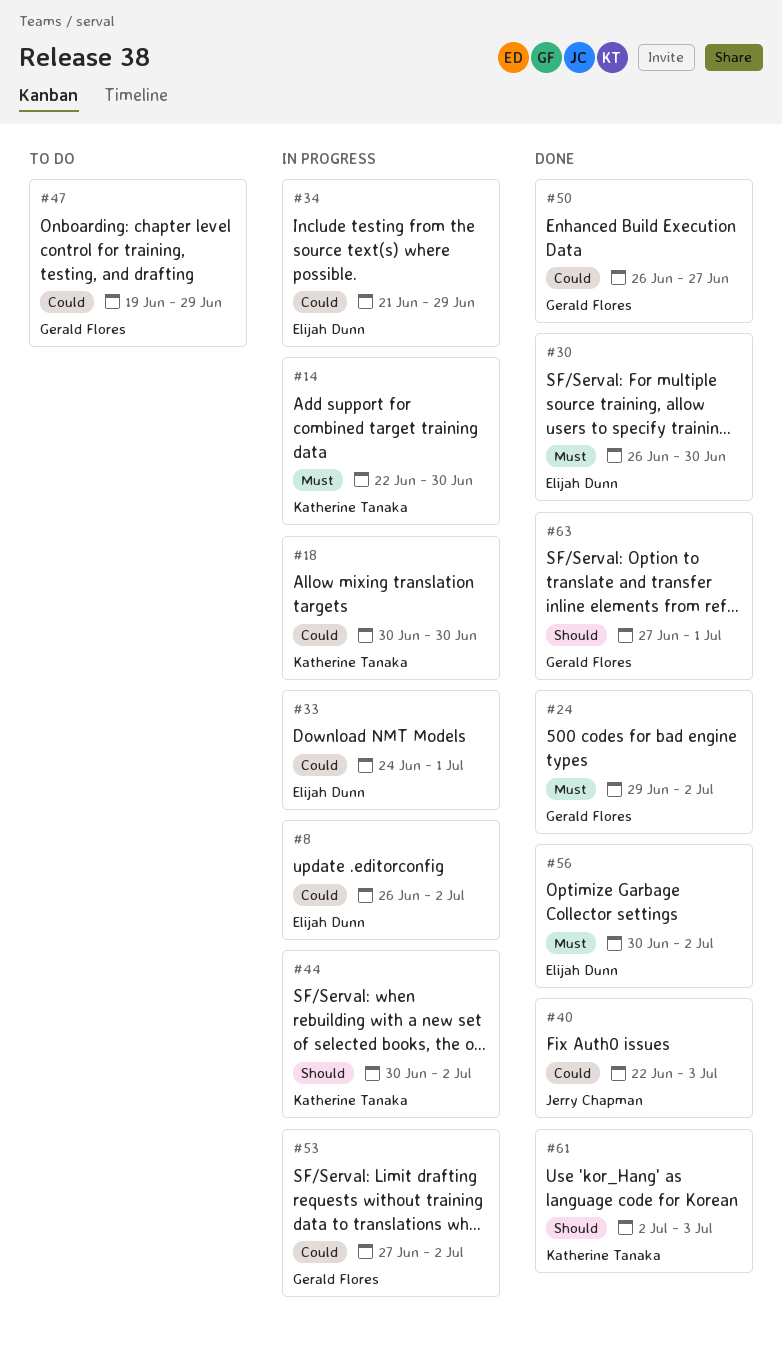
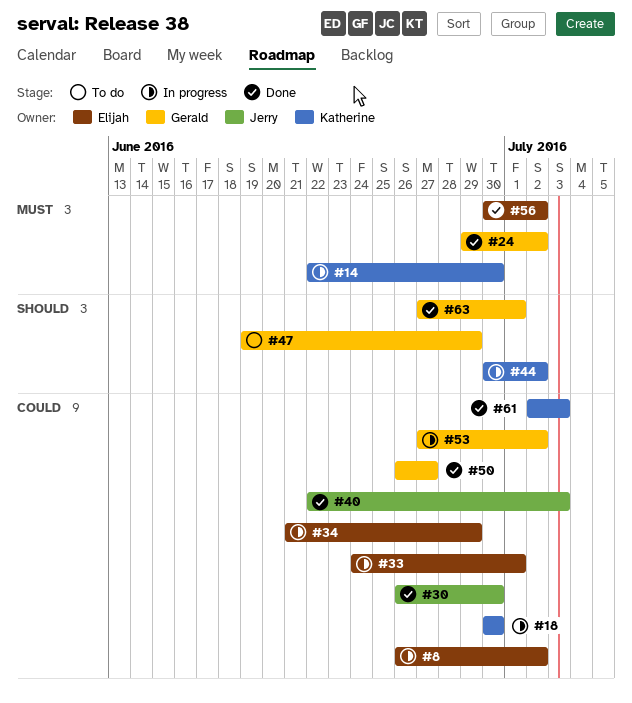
#30, owner: Elijah Dunn -> Jerry Chapman
#30, priority: Must -> Could
#47, priority: Could -> Should
#61, priority: Should -> Could

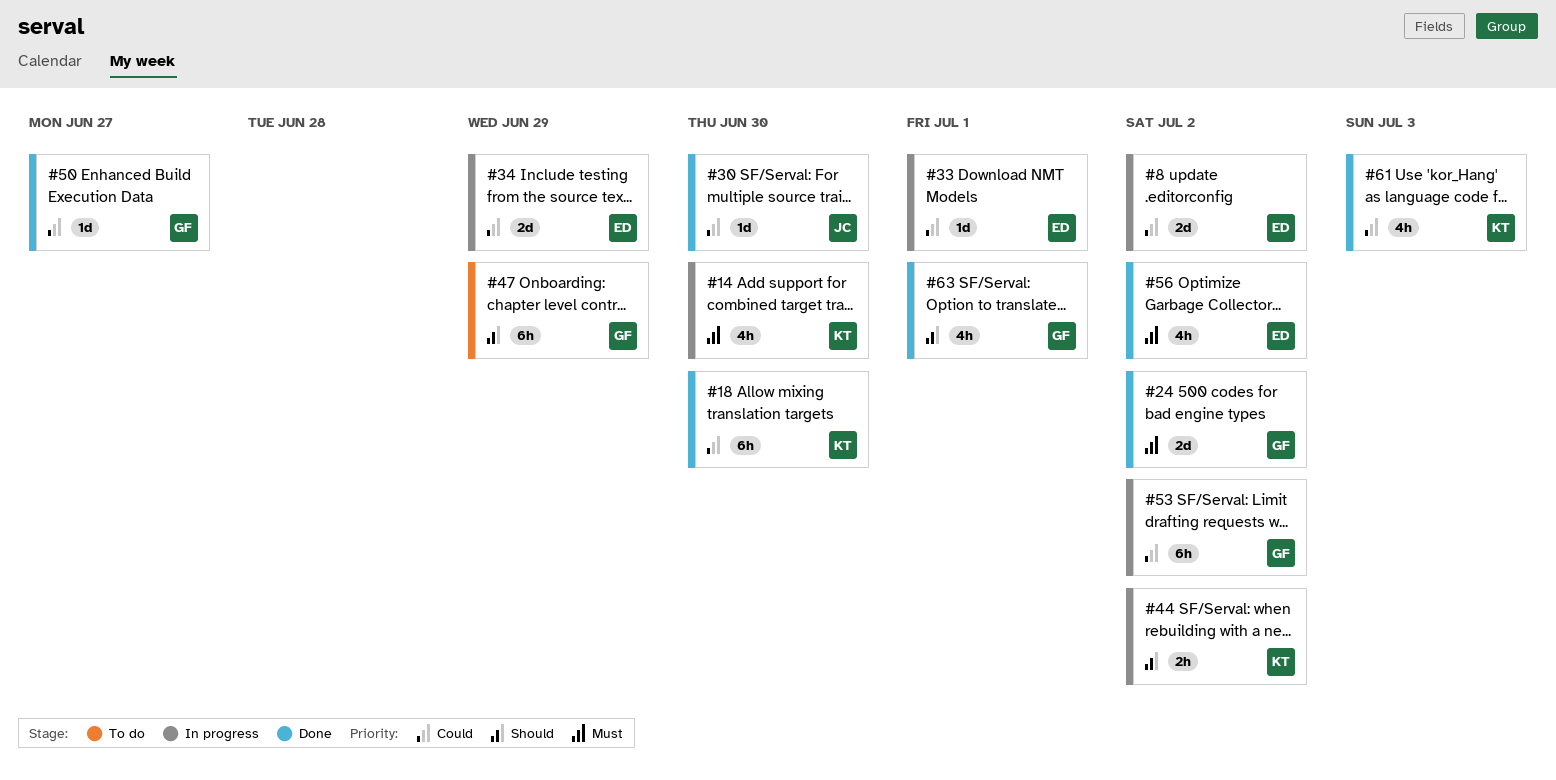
#18, status: In progress -> Done
#40: present -> none

